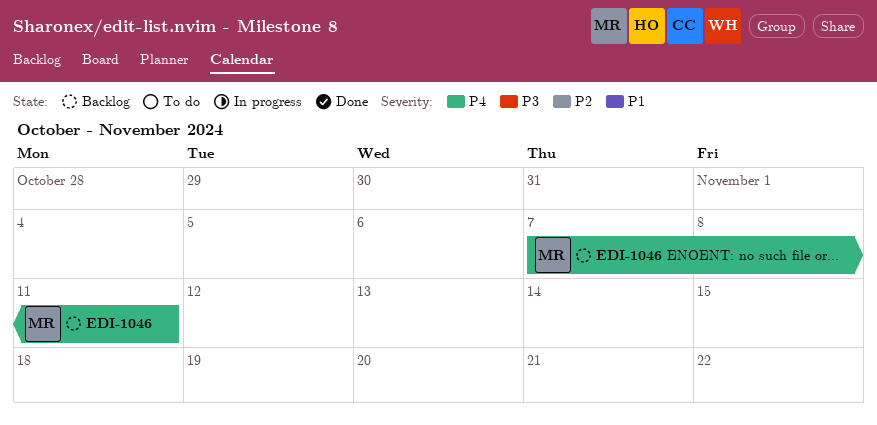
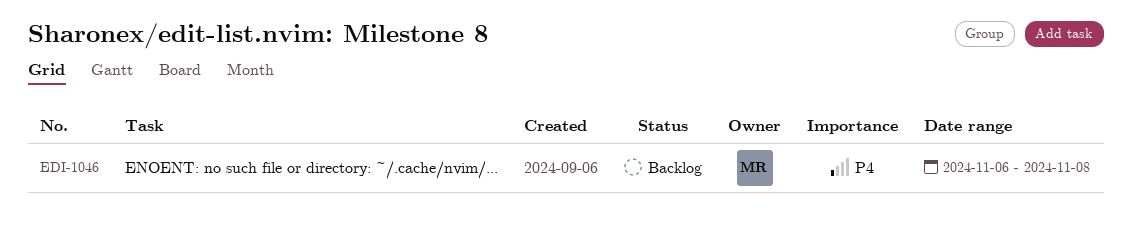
EDI-1046, start: Nov 7 -> Nov 6
EDI-1046, due: Nov 11 -> Nov 8

